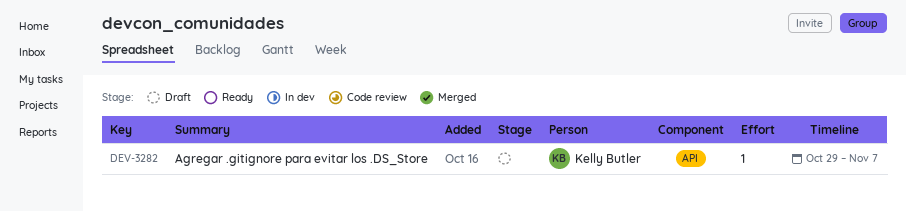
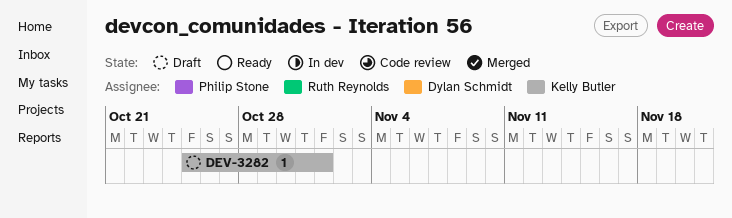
DEV-3282, start: Oct 29 -> Oct 25
DEV-3282, due: Nov 7 -> Nov 1

